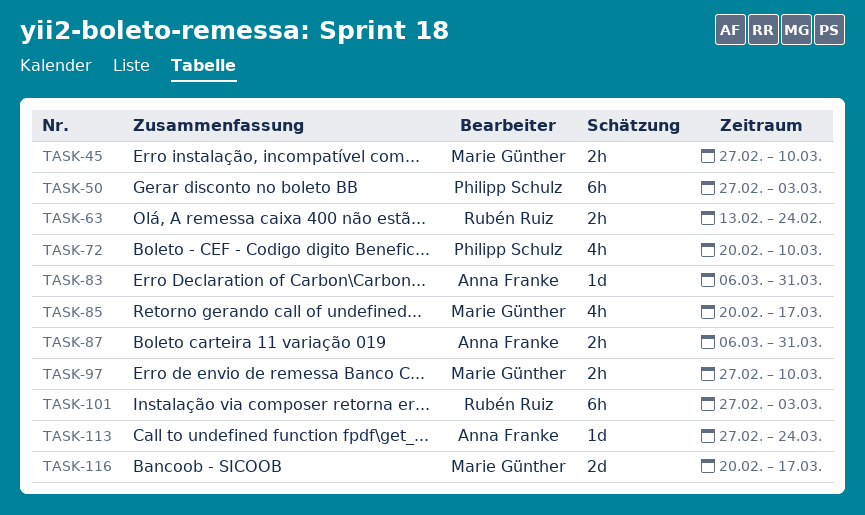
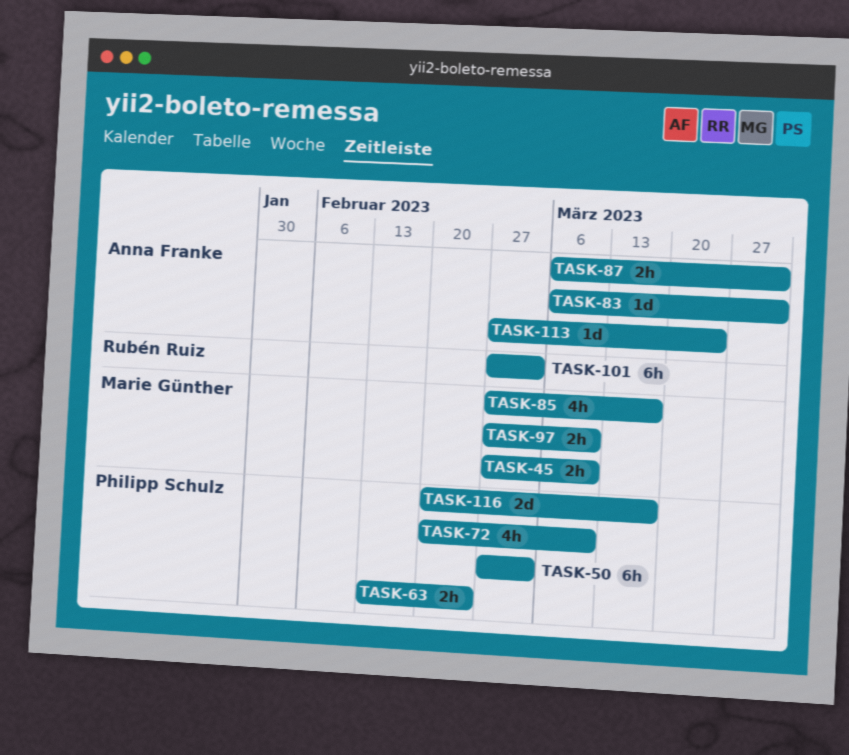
TASK-63, owner: Rubén Ruiz -> Philipp Schulz
TASK-85, start: Feb 20 -> Feb 27
TASK-116, owner: Marie Günther -> Philipp Schulz

